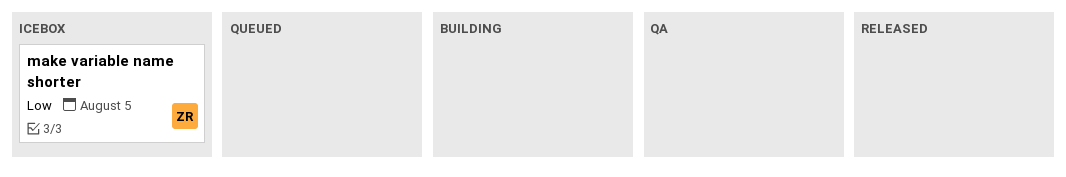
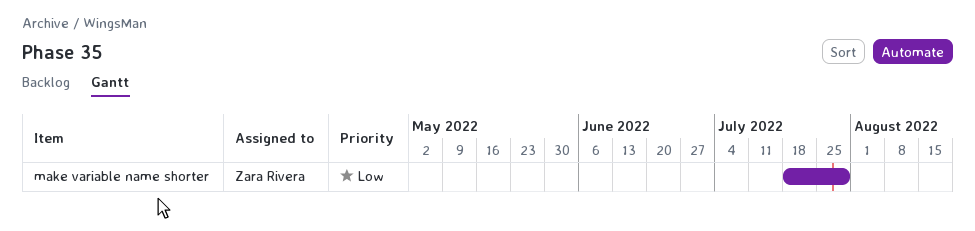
make variable name shorter, due: Aug 5 -> Jul 29

